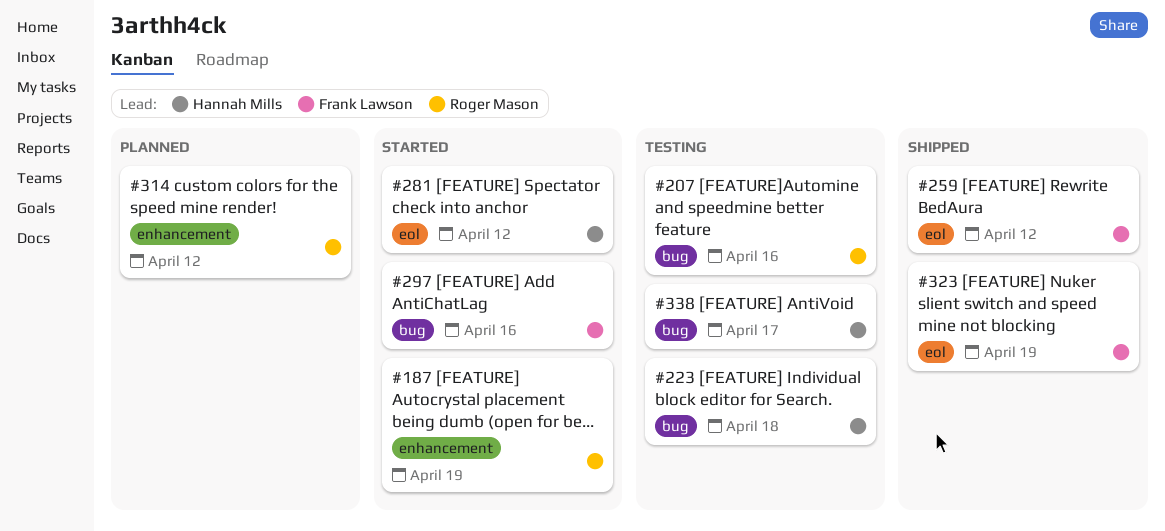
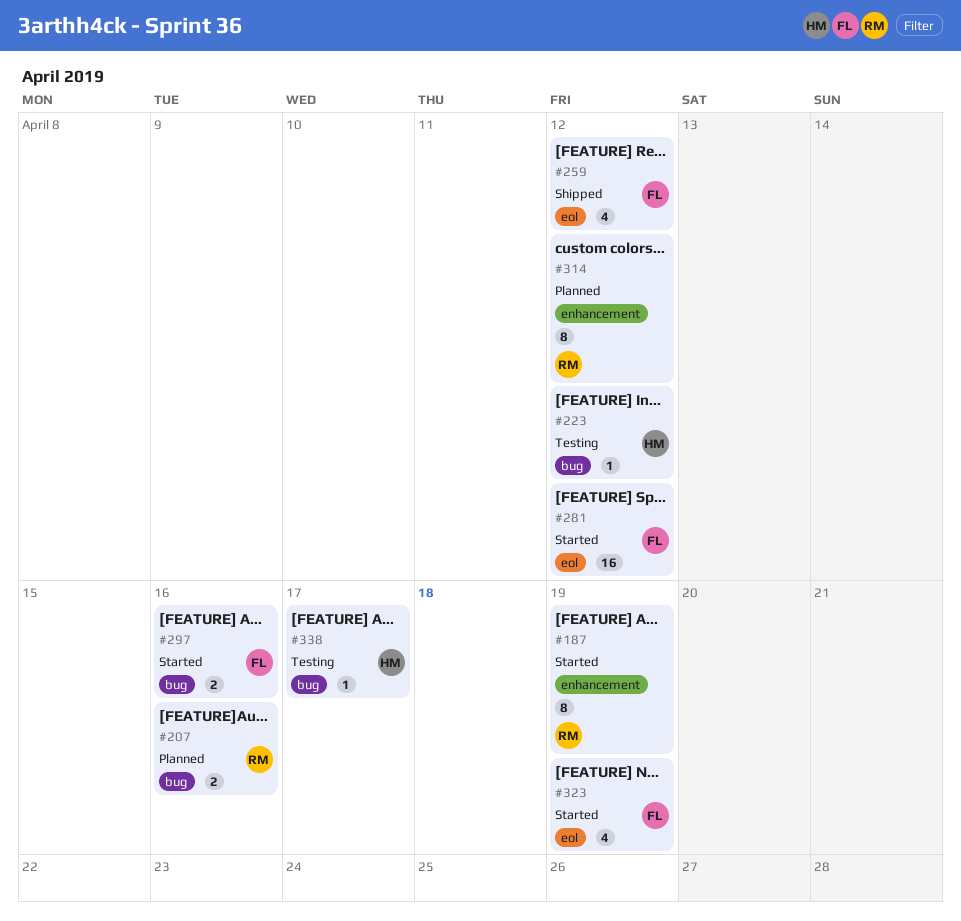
#207, status: Testing -> Planned
#223, due: Apr 18 -> Apr 12
#281, owner: Hannah Mills -> Frank Lawson
#323, status: Shipped -> Started

